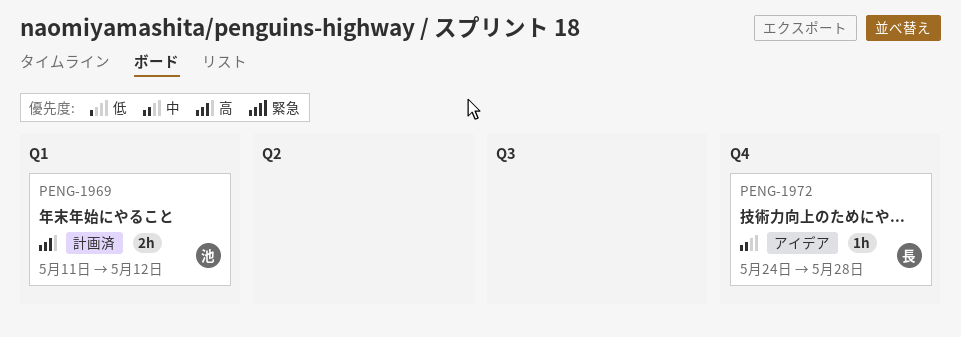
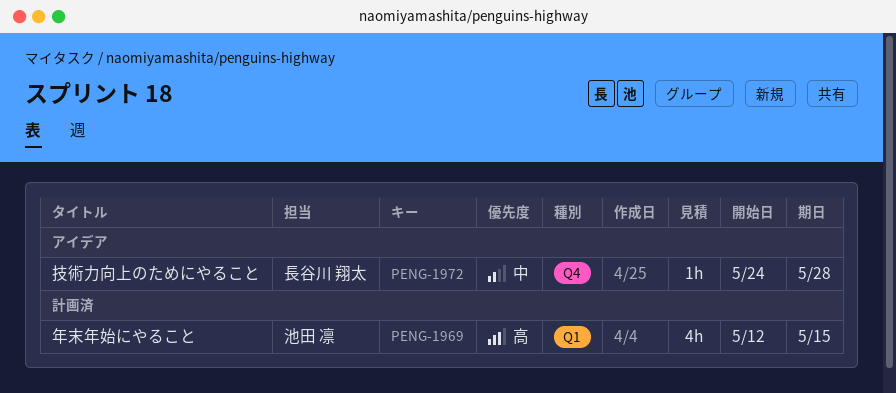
PENG-1969, estimate: 2h -> 4h
PENG-1969, start: May 11 -> May 12
PENG-1969, due: May 12 -> May 15

